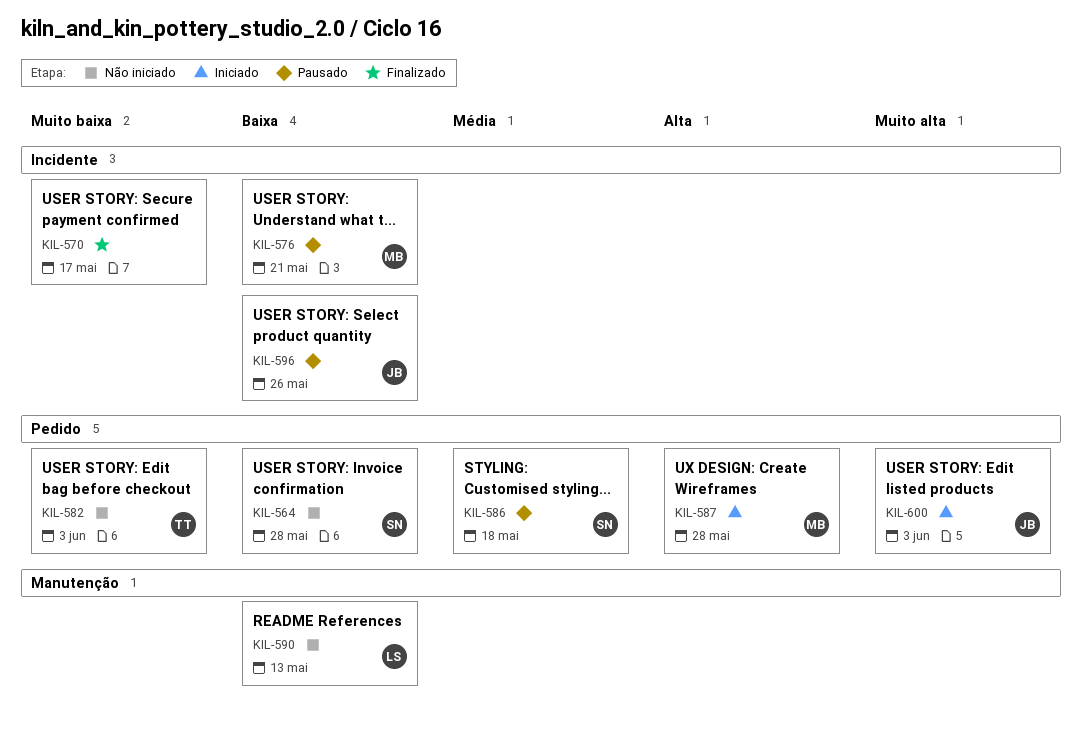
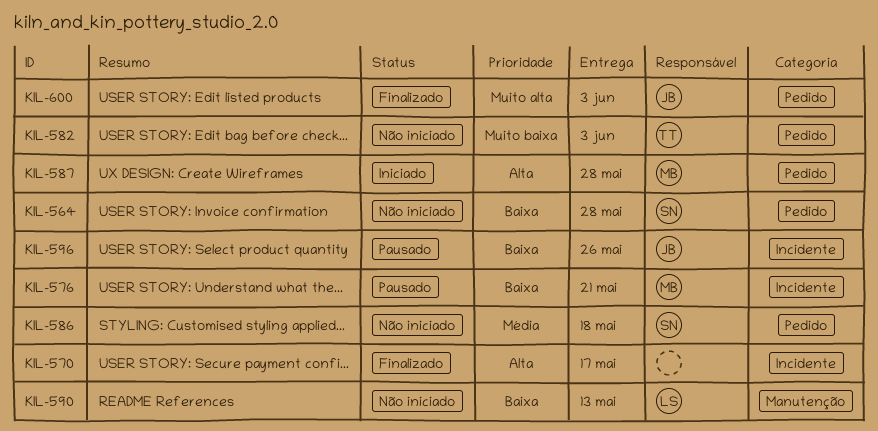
KIL-570, priority: Muito baixa -> Alta
KIL-586, status: Pausado -> Não iniciado
KIL-600, status: Iniciado -> Finalizado

